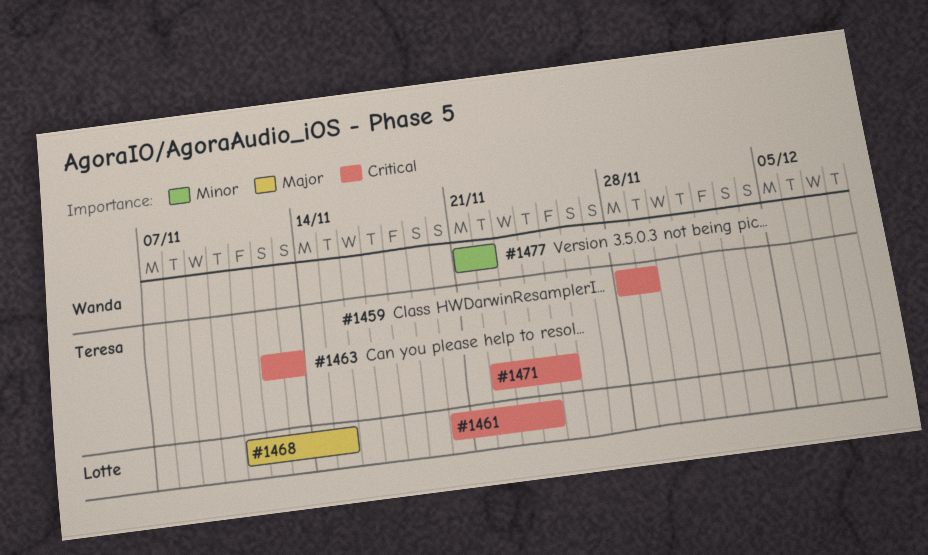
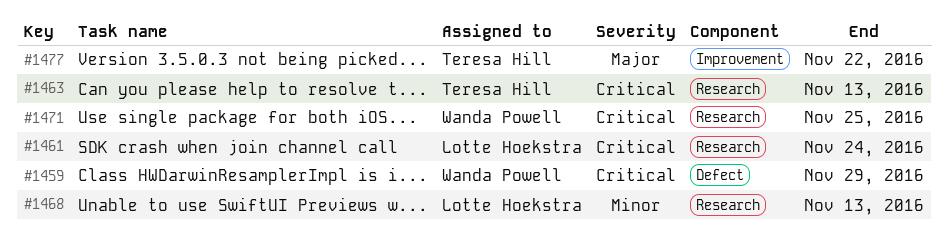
#1459, owner: Teresa Hill -> Wanda Powell
#1468, priority: Major -> Minor
#1468, due: Nov 15 -> Nov 13
#1471, owner: Teresa Hill -> Wanda Powell
#1477, owner: Wanda Powell -> Teresa Hill
#1477, priority: Minor -> Major

